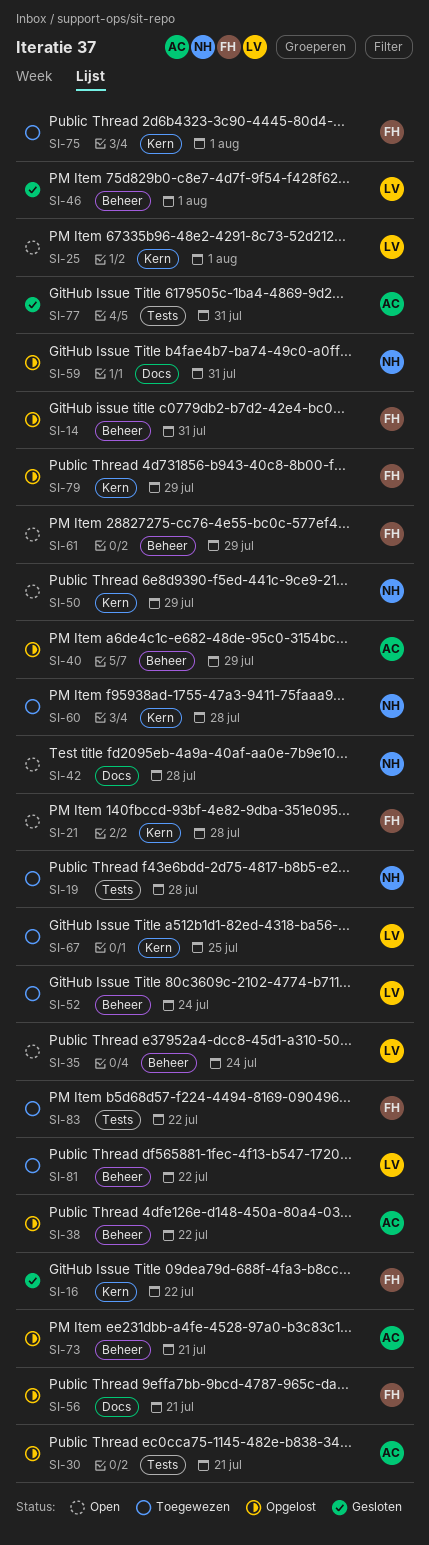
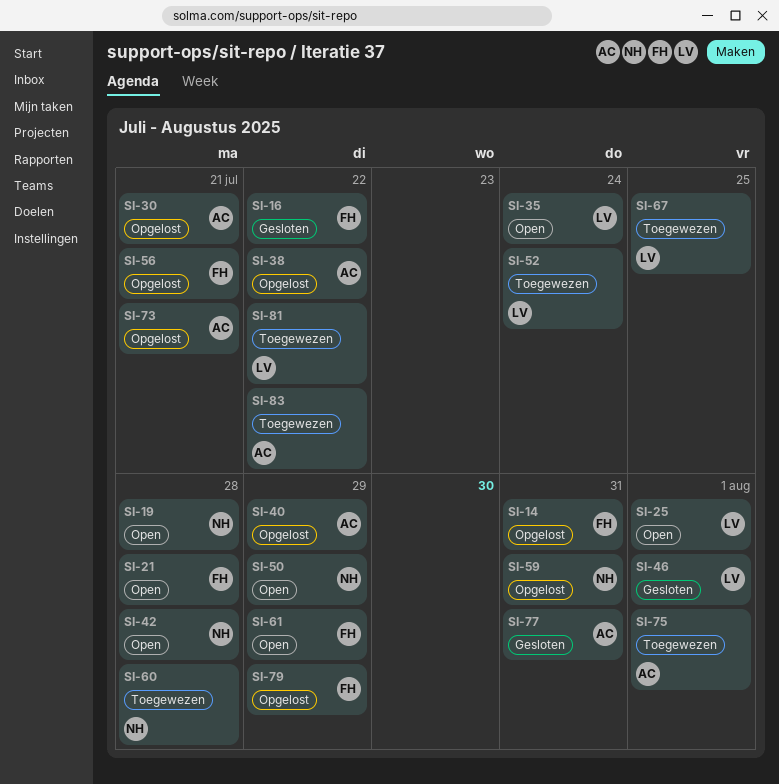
SI-19, status: Toegewezen -> Open
SI-75, owner: FH -> AC
SI-83, owner: FH -> AC

